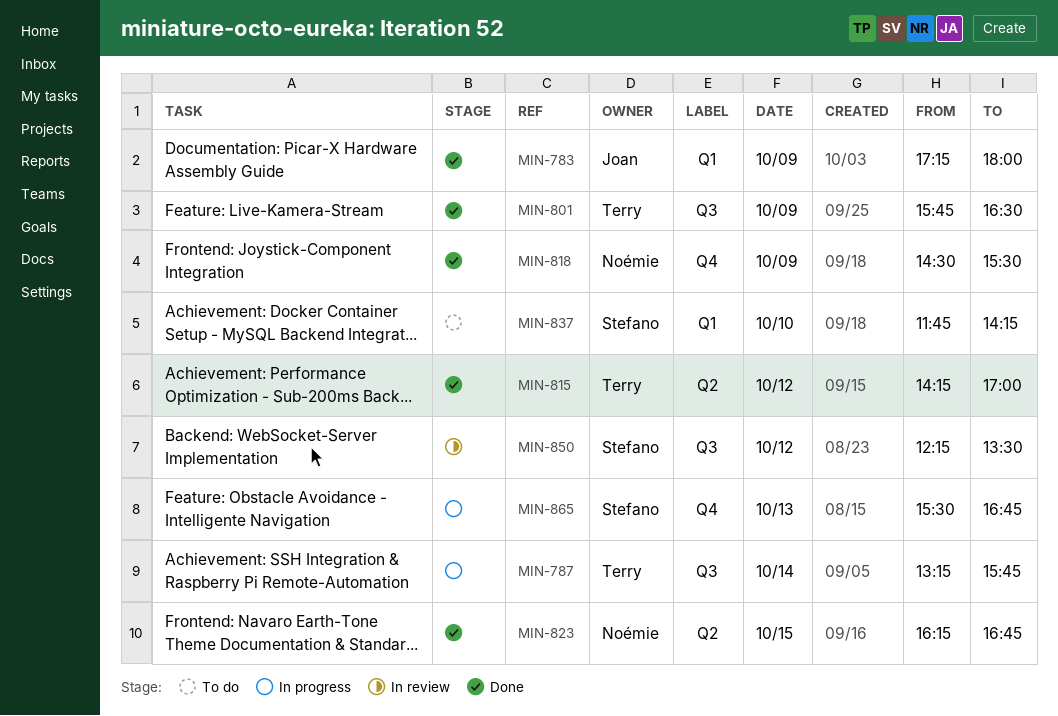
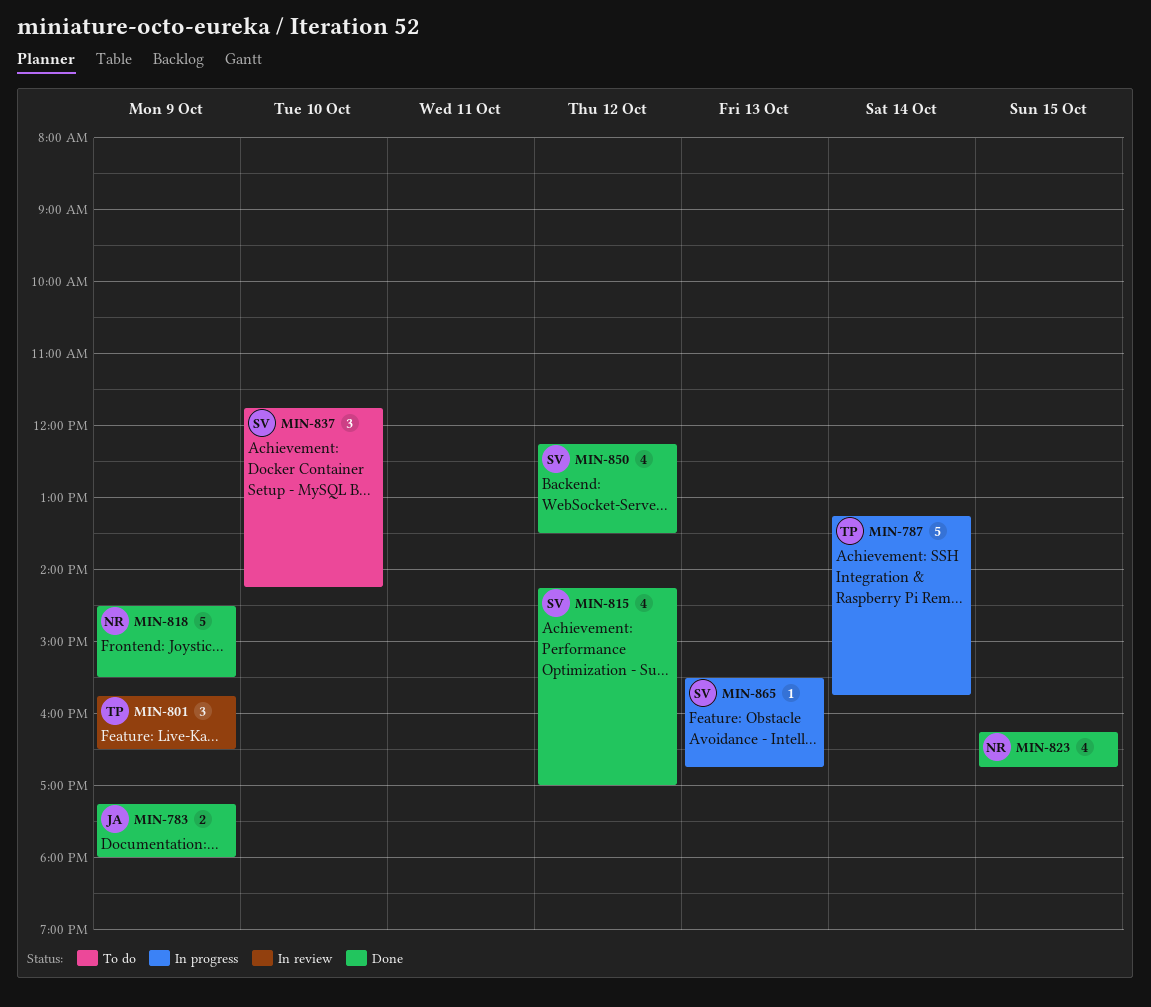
MIN-801, status: Done -> In review
MIN-815, owner: Terry -> Stefano
MIN-850, status: In review -> Done

